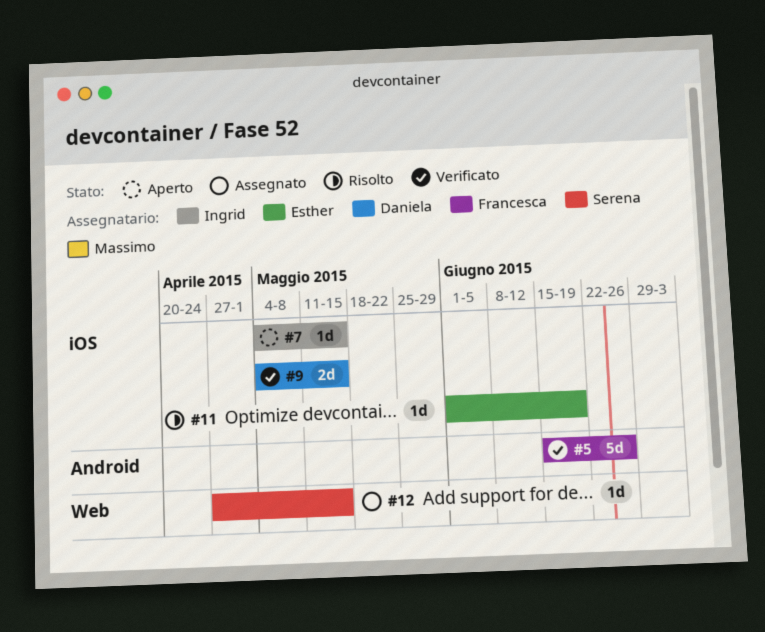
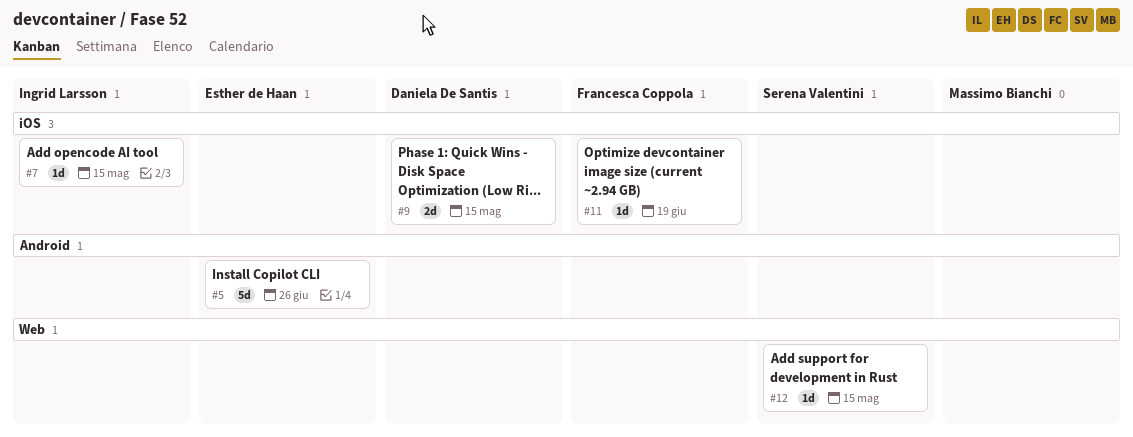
#5, owner: Francesca Coppola -> Esther de Haan
#11, owner: Esther de Haan -> Francesca Coppola

